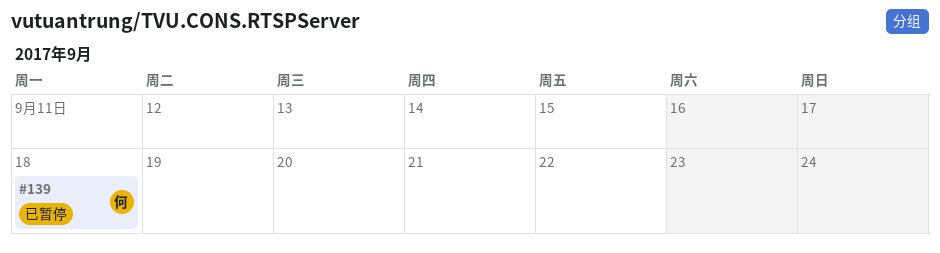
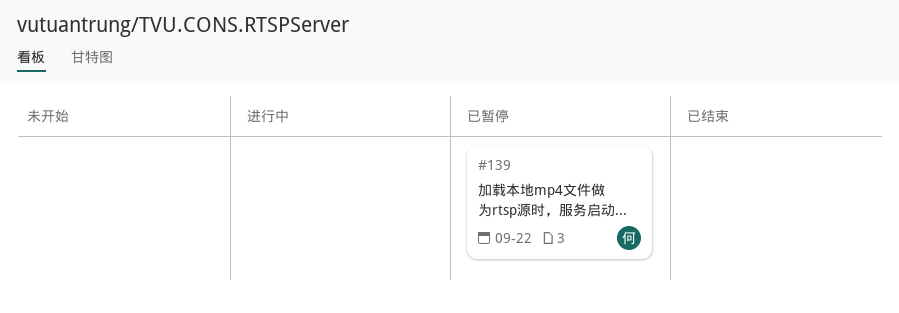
#139, due: Sep 18 -> Sep 22

